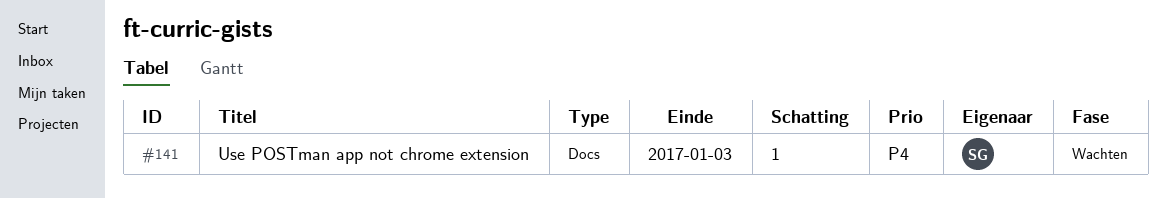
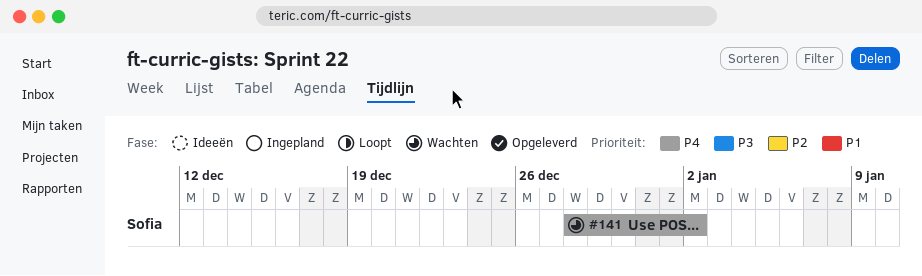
#141, due: Jan 3 -> Jan 2

